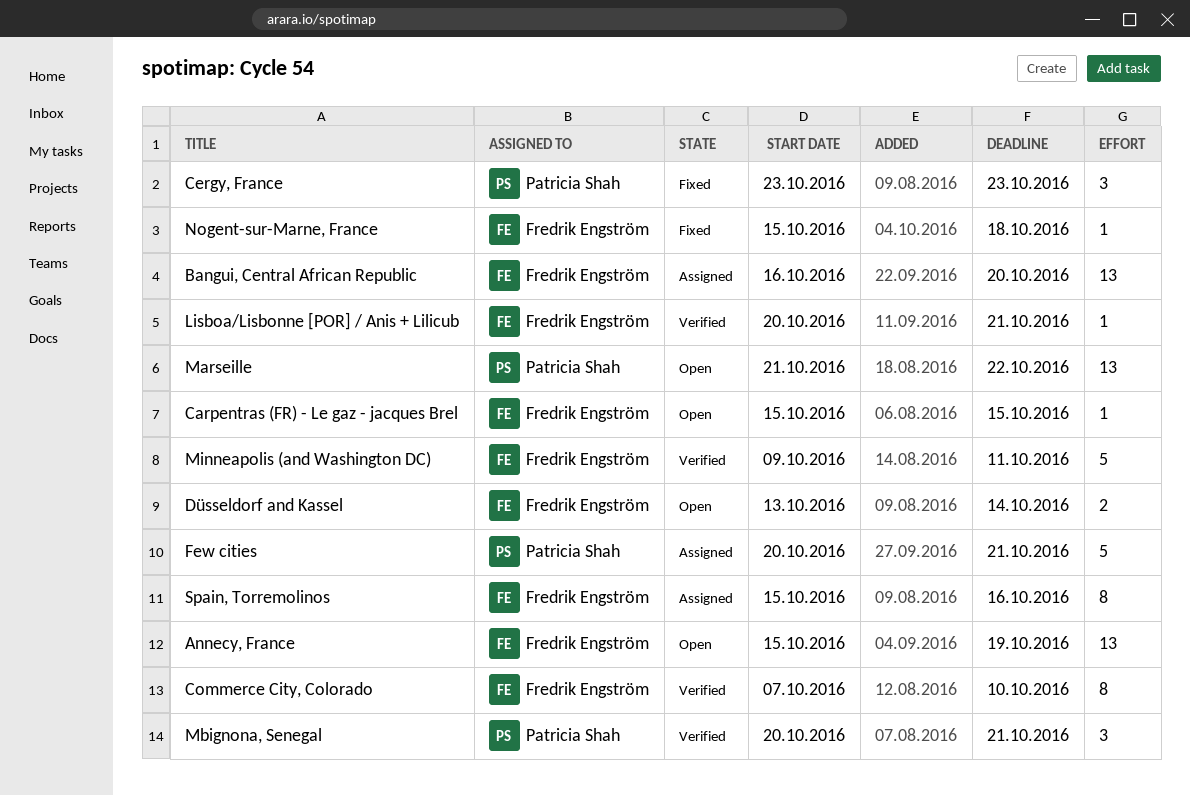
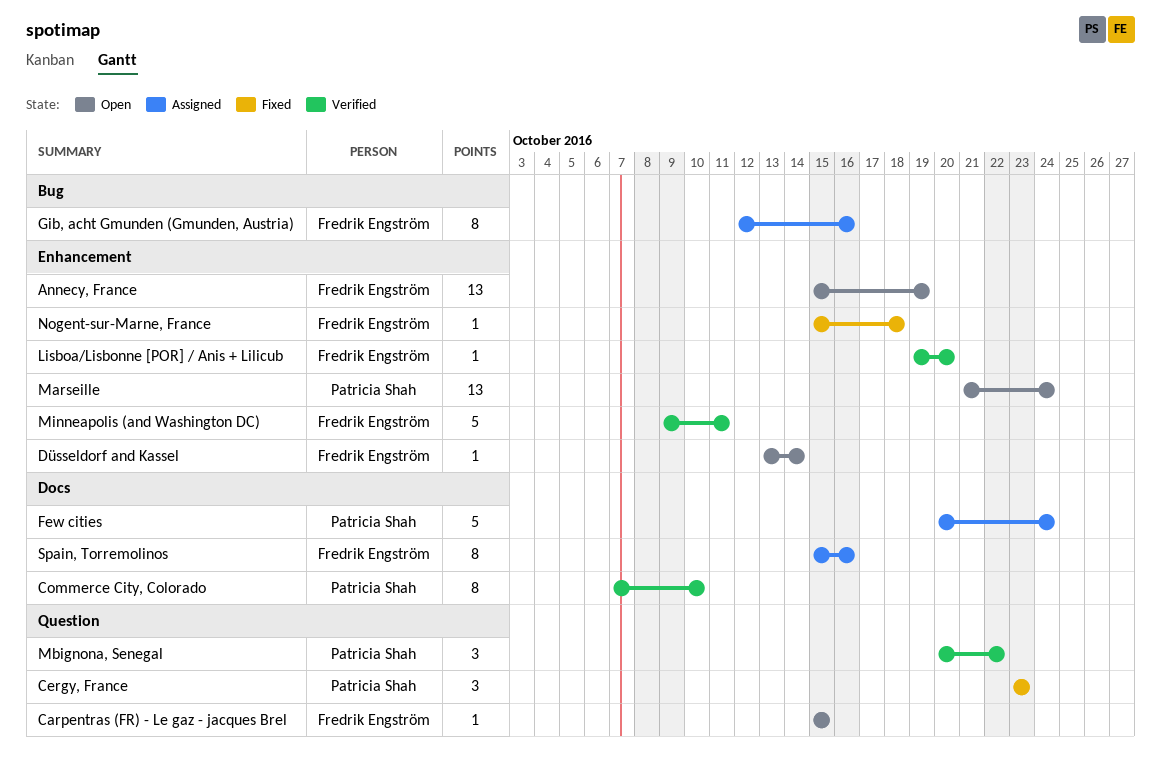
Bangui, Central African Republic: present -> none
Commerce City, Colorado, owner: Fredrik Engström -> Patricia Shah
Düsseldorf and Kassel, estimate: 2 -> 1
Few cities, due: Oct 21 -> Oct 24
Gib, acht Gmunden (Gmunden, Austria): none -> present
Lisboa/Lisbonne [POR] / Anis + Lilicub, start: Oct 20 -> Oct 19
Lisboa/Lisbonne [POR] / Anis + Lilicub, due: Oct 21 -> Oct 20
Marseille, due: Oct 22 -> Oct 24
Mbignona, Senegal, due: Oct 21 -> Oct 22

